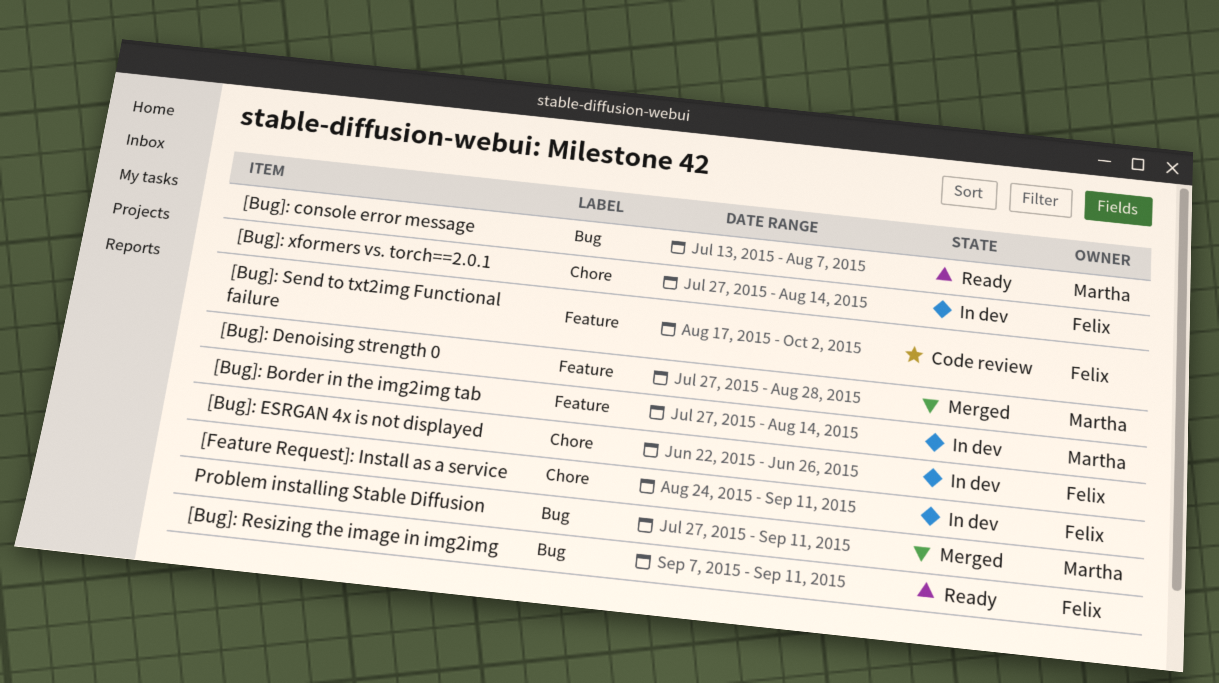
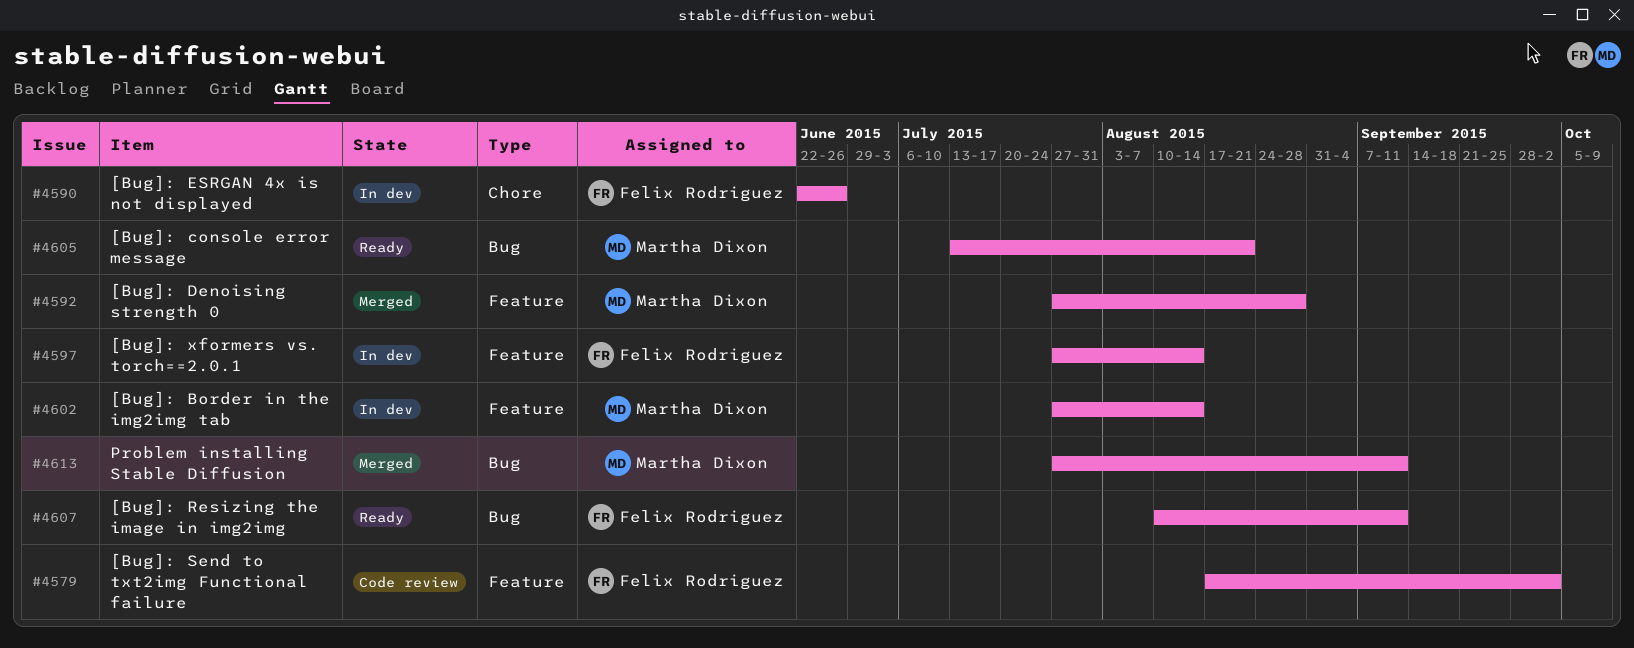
[Bug]: console error message, due: Aug 7 -> Aug 21
[Bug]: Resizing the image in img2img, start: Sep 7 -> Aug 10
[Bug]: xformers vs. torch==2.0.1, label: Chore -> Feature
[Feature Request]: Install as a service: present -> none

